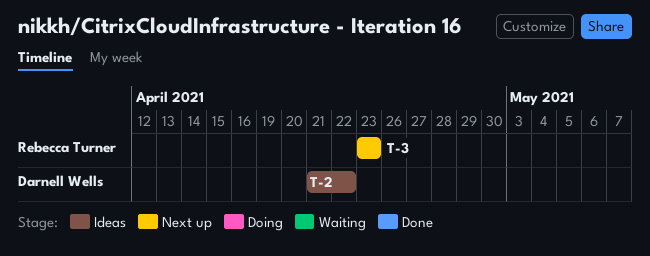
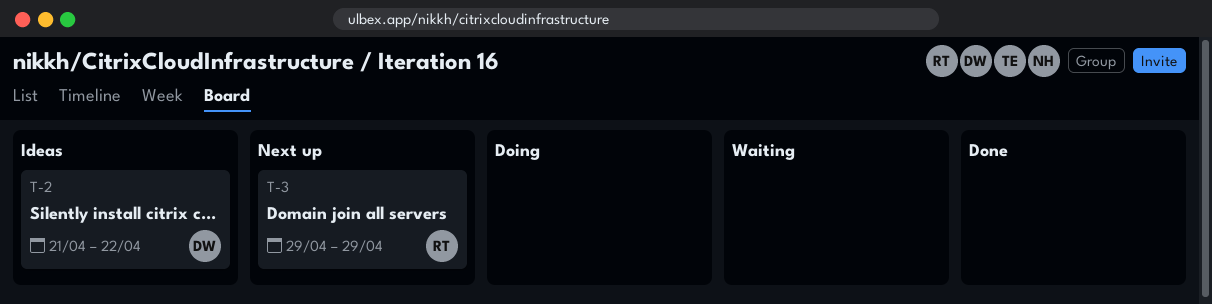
T-3, start: Apr 23 -> Apr 29
T-3, due: Apr 23 -> Apr 29

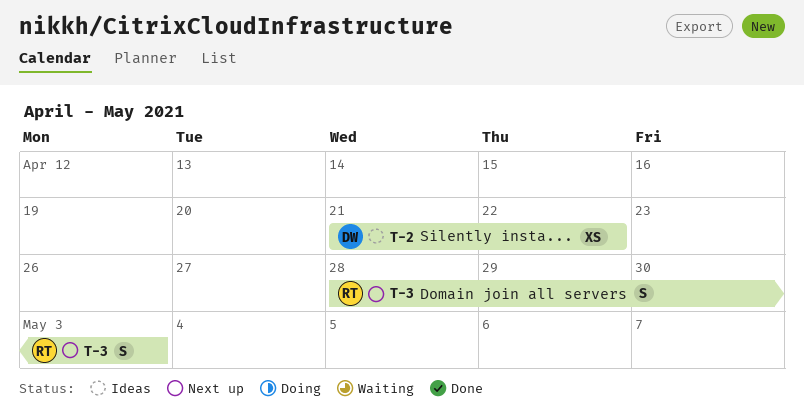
T-3, start: Apr 29 -> Apr 28
T-3, due: Apr 29 -> May 3

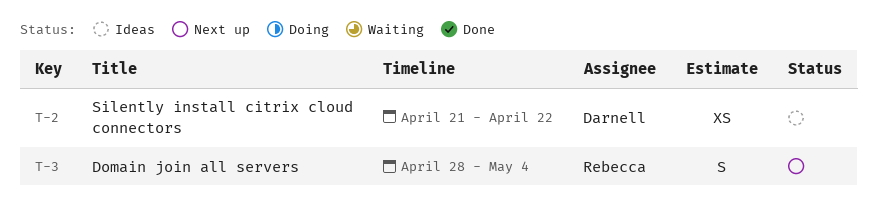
T-3, due: May 3 -> May 4

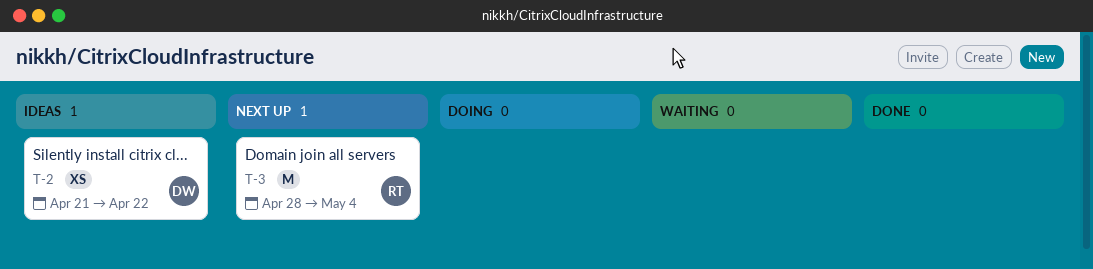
T-3, estimate: S -> M

